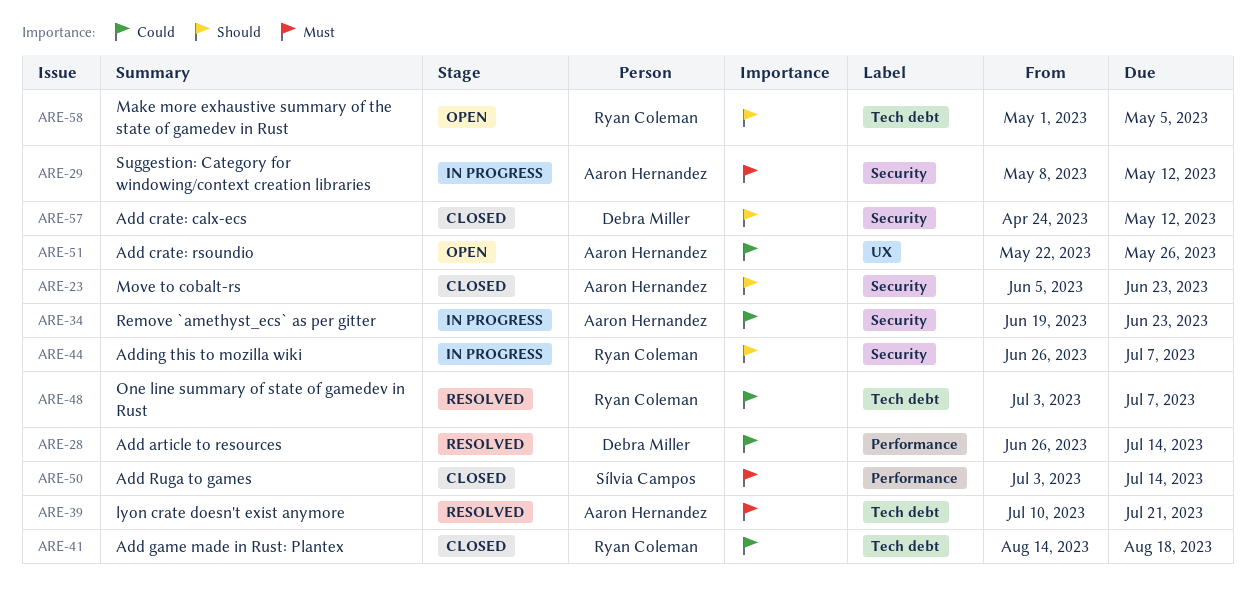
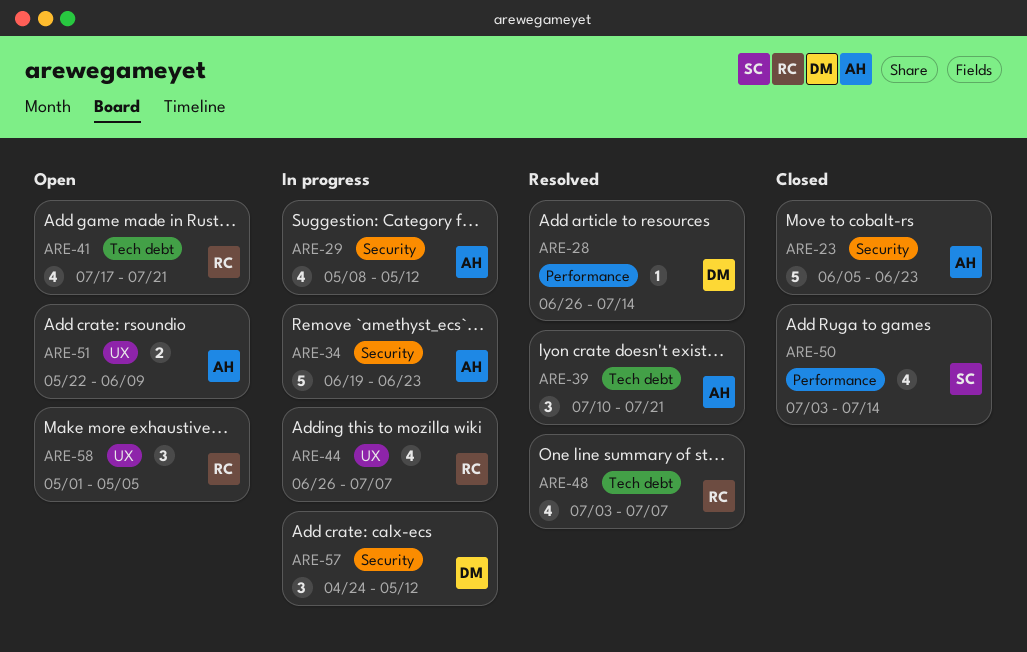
ARE-41, status: Closed -> Open
ARE-41, start: Aug 14 -> Jul 17
ARE-41, due: Aug 18 -> Jul 21
ARE-44, label: Security -> UX
ARE-51, due: May 26 -> Jun 9
ARE-57, status: Closed -> In progress
ARE-58, label: Tech debt -> UX

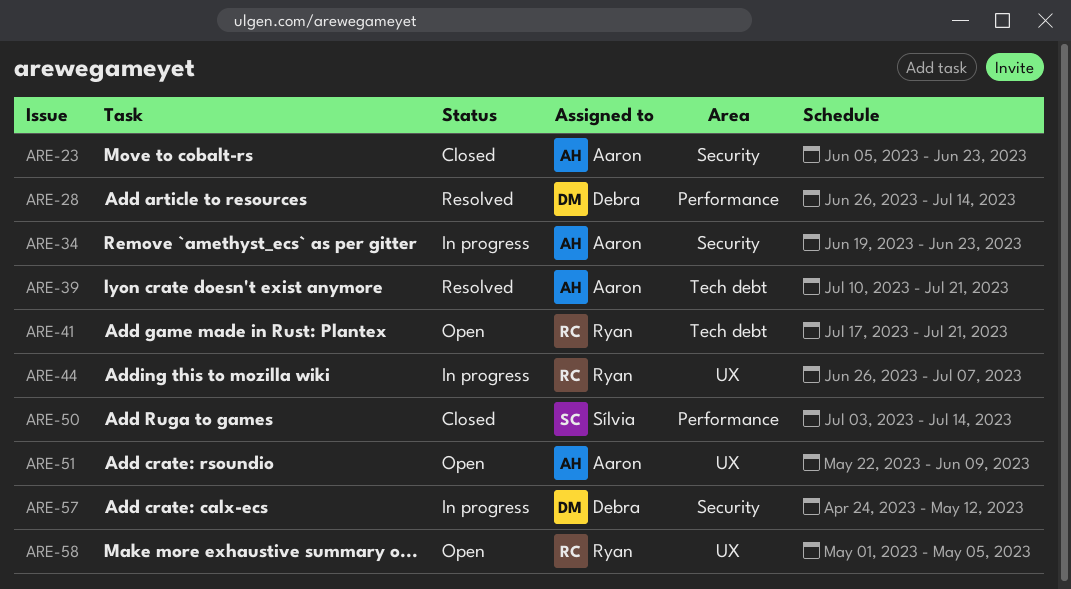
ARE-29: present -> none
ARE-48: present -> none

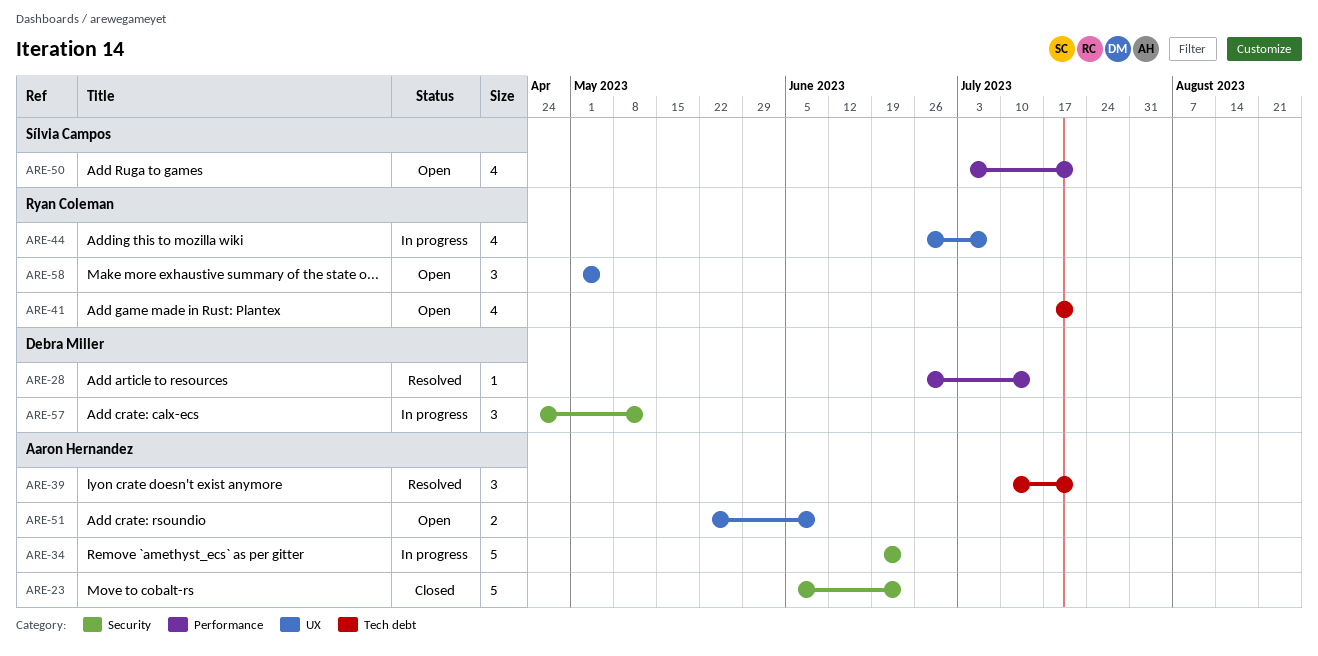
ARE-50, status: Closed -> Open
ARE-50, due: Jul 14 -> Jul 21

